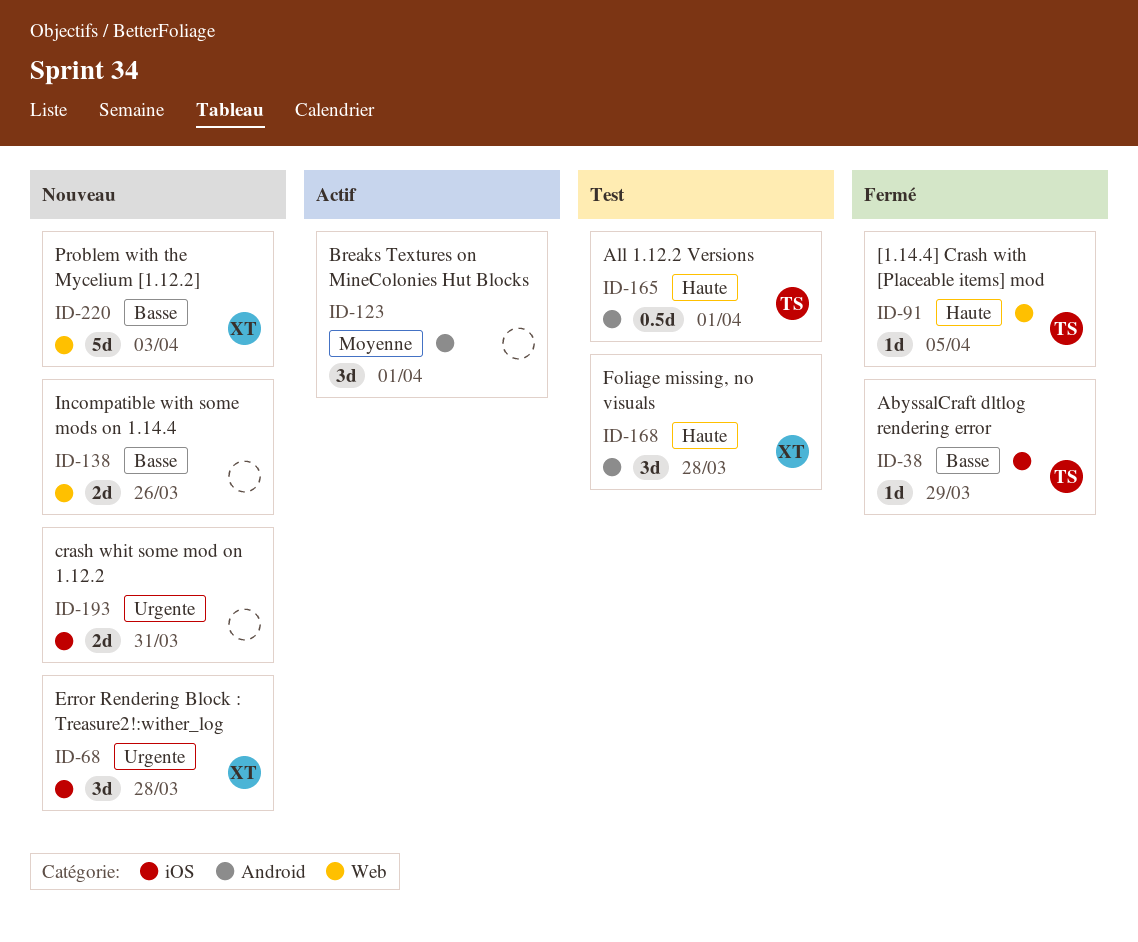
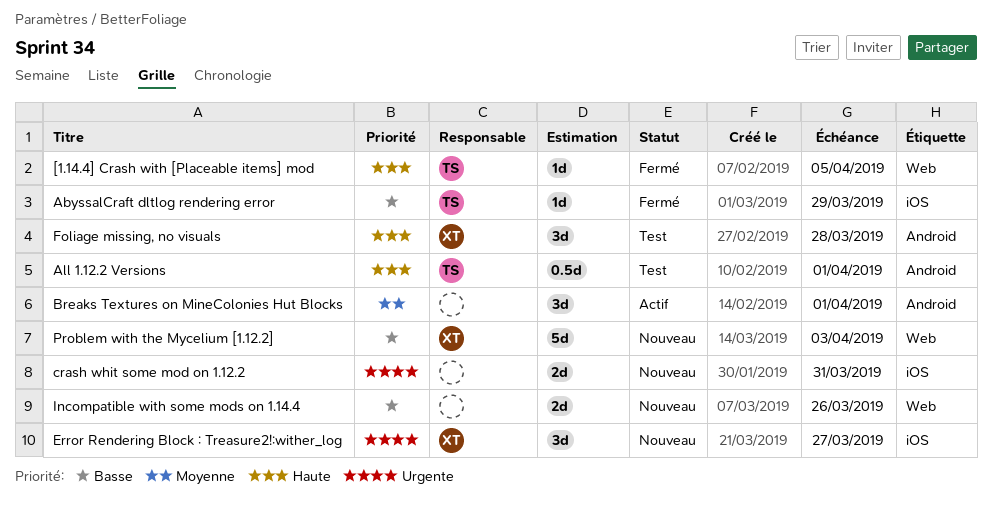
Error Rendering Block : Treasure2!:wither_log, due: Mar 28 -> Mar 27

